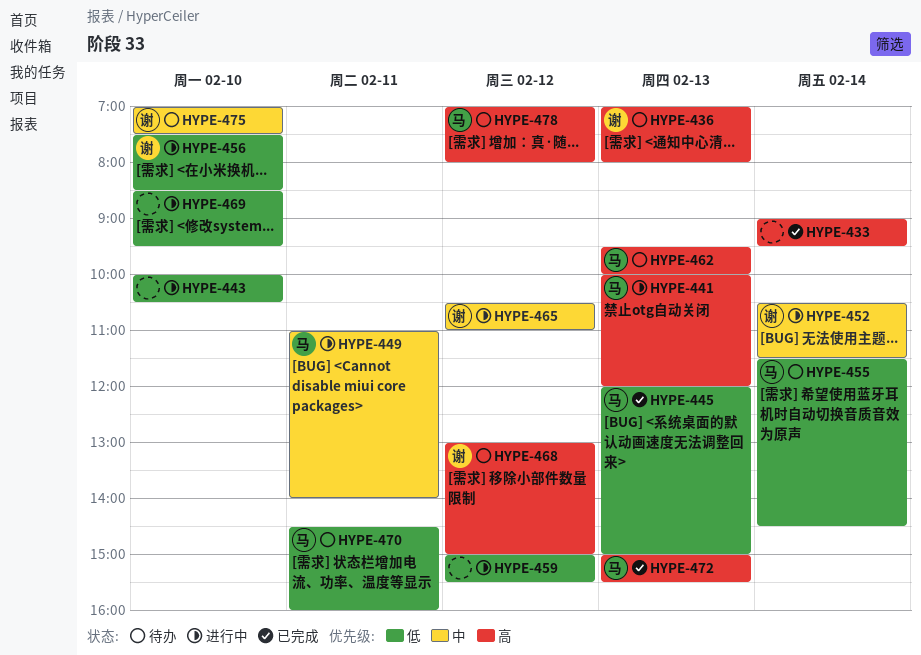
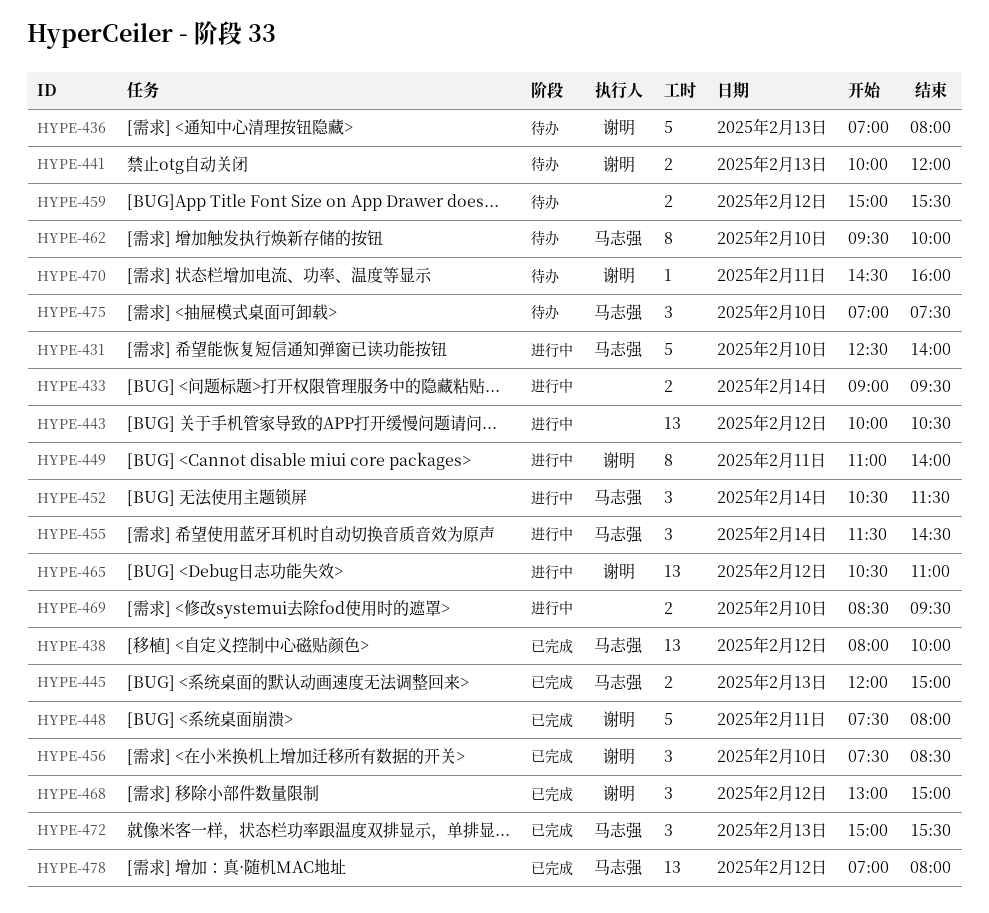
HYPE-431: none -> present
HYPE-433, status: 已完成 -> 进行中
HYPE-438: none -> present
HYPE-441, status: 进行中 -> 待办
HYPE-441, owner: 马志强 -> 谢明
HYPE-443, day: Feb 10 -> Feb 12
HYPE-448: none -> present
HYPE-449, owner: 马志强 -> 谢明
HYPE-452, owner: 谢明 -> 马志强
HYPE-455, status: 待办 -> 进行中
HYPE-456, status: 进行中 -> 已完成
HYPE-459, status: 进行中 -> 待办
HYPE-462, day: Feb 13 -> Feb 10
HYPE-468, status: 待办 -> 已完成
HYPE-470, owner: 马志强 -> 谢明
HYPE-475, owner: 谢明 -> 马志强
HYPE-478, status: 待办 -> 已完成

